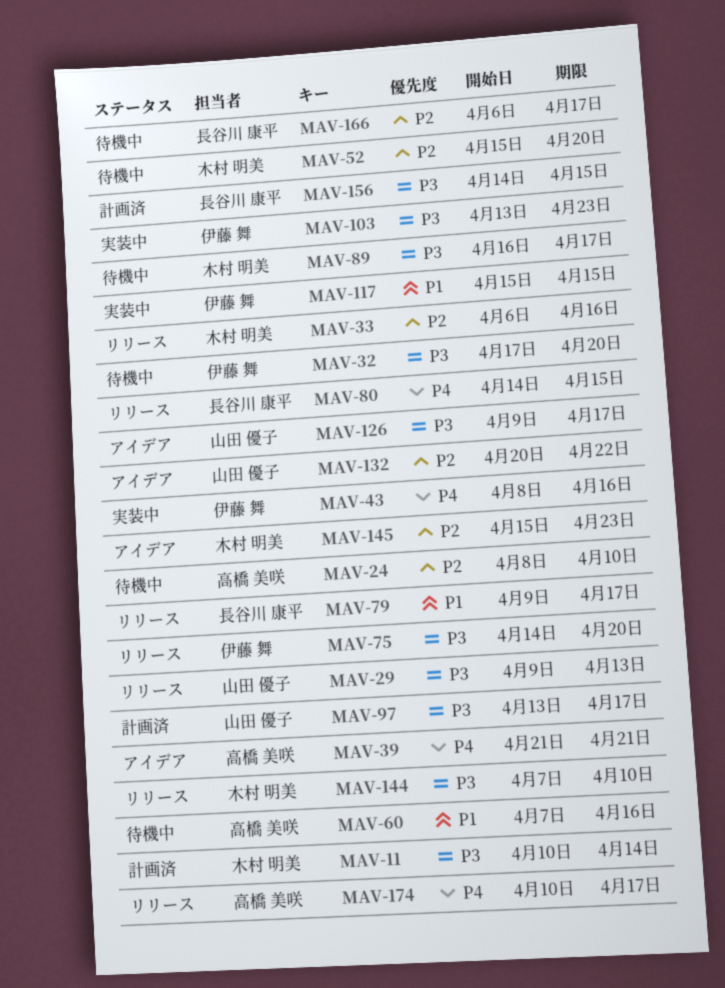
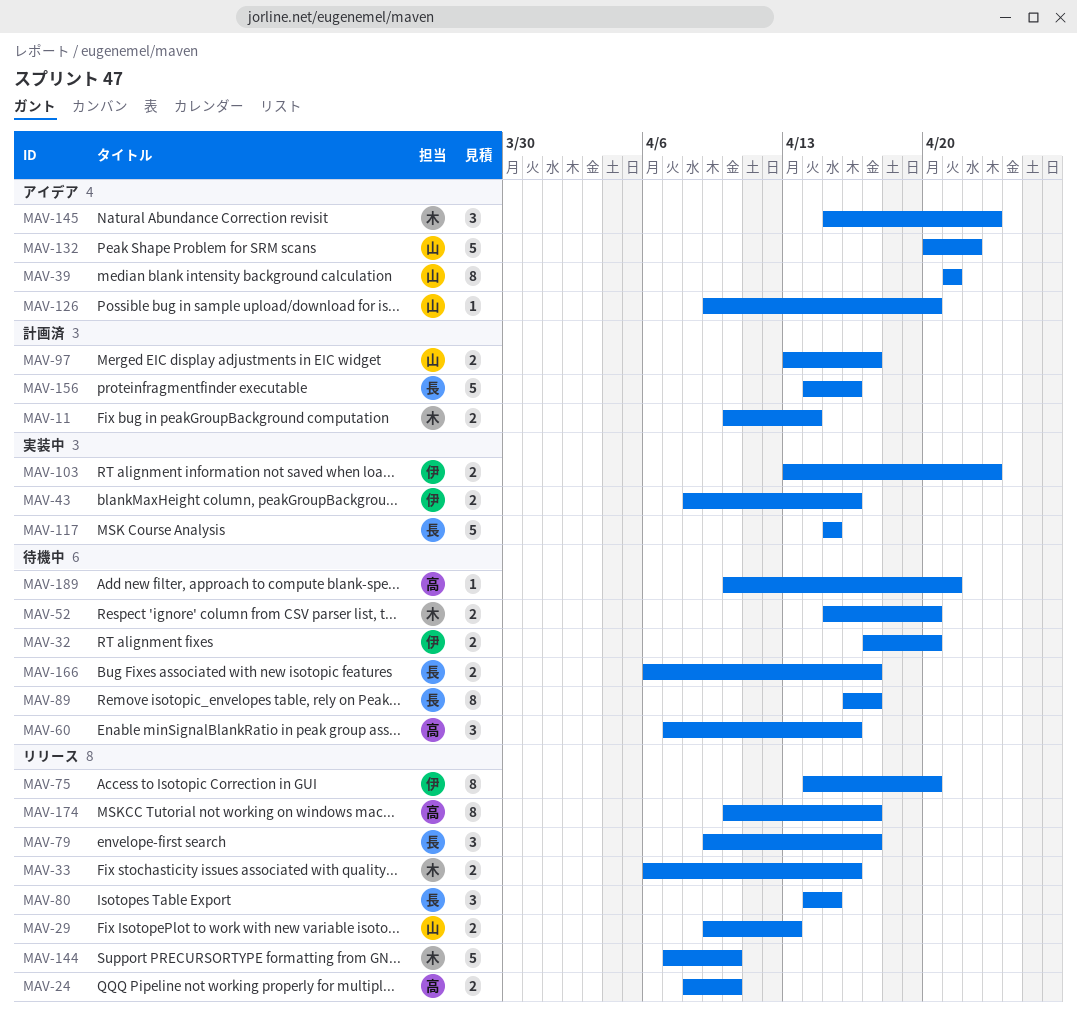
MAV-24, status: 待機中 -> リリース
MAV-39, owner: 高橋 美咲 -> 山田 優子
MAV-89, owner: 木村 明美 -> 長谷川 康平
MAV-117, owner: 伊藤 舞 -> 長谷川 康平
MAV-126, due: Apr 17 -> Apr 20
MAV-156, due: Apr 15 -> Apr 16
MAV-189: none -> present

